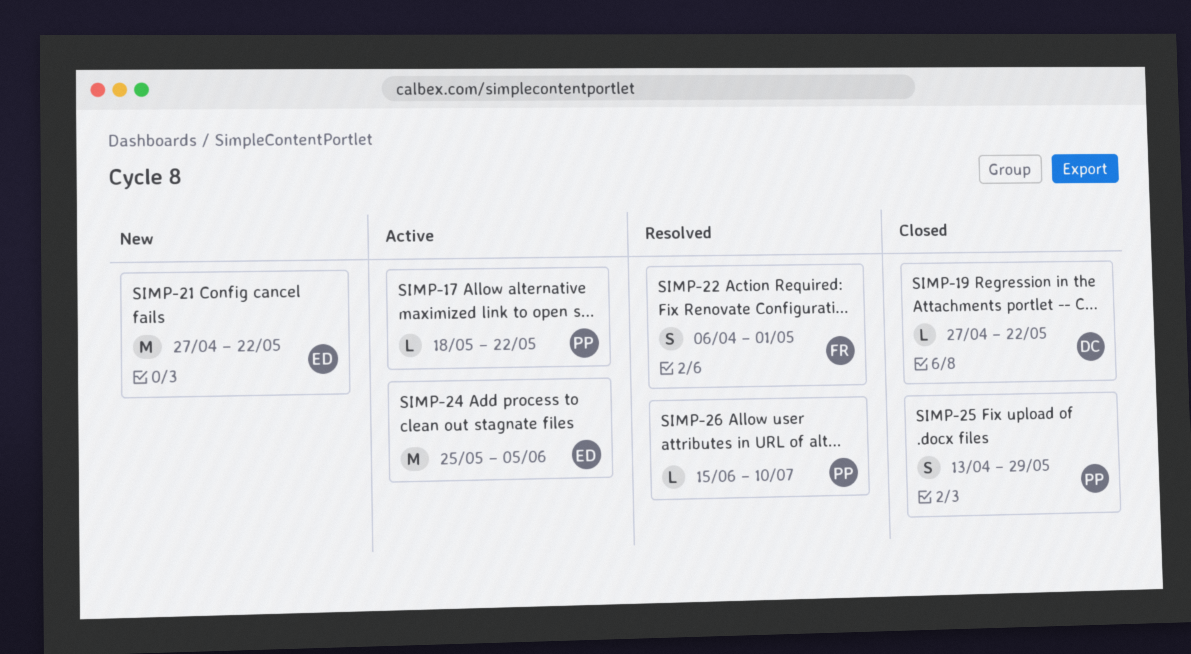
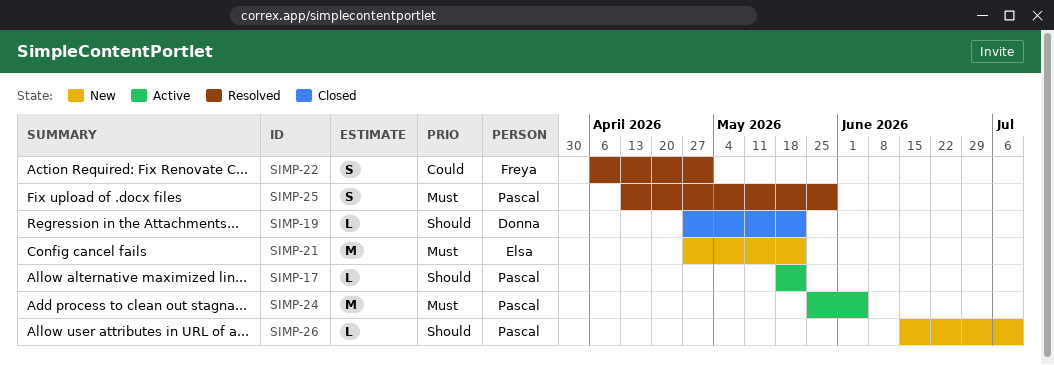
SIMP-24, owner: Elsa -> Pascal
SIMP-25, status: Closed -> Resolved
SIMP-26, status: Resolved -> New

